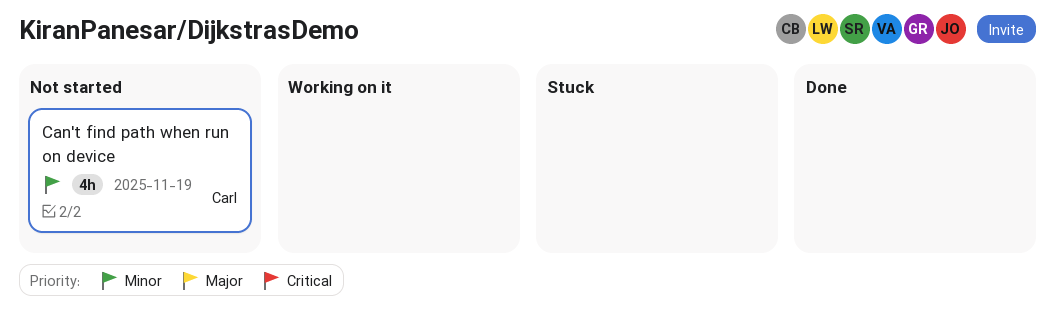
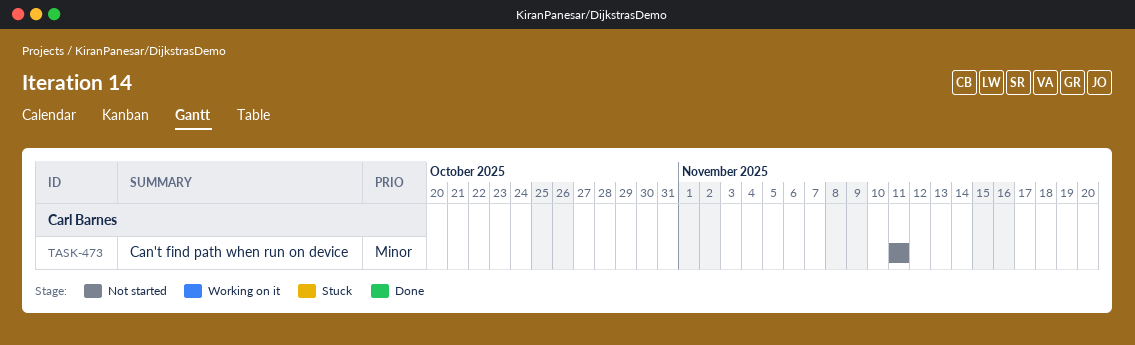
Can't find path when run on device, due: Nov 19 -> Nov 11

